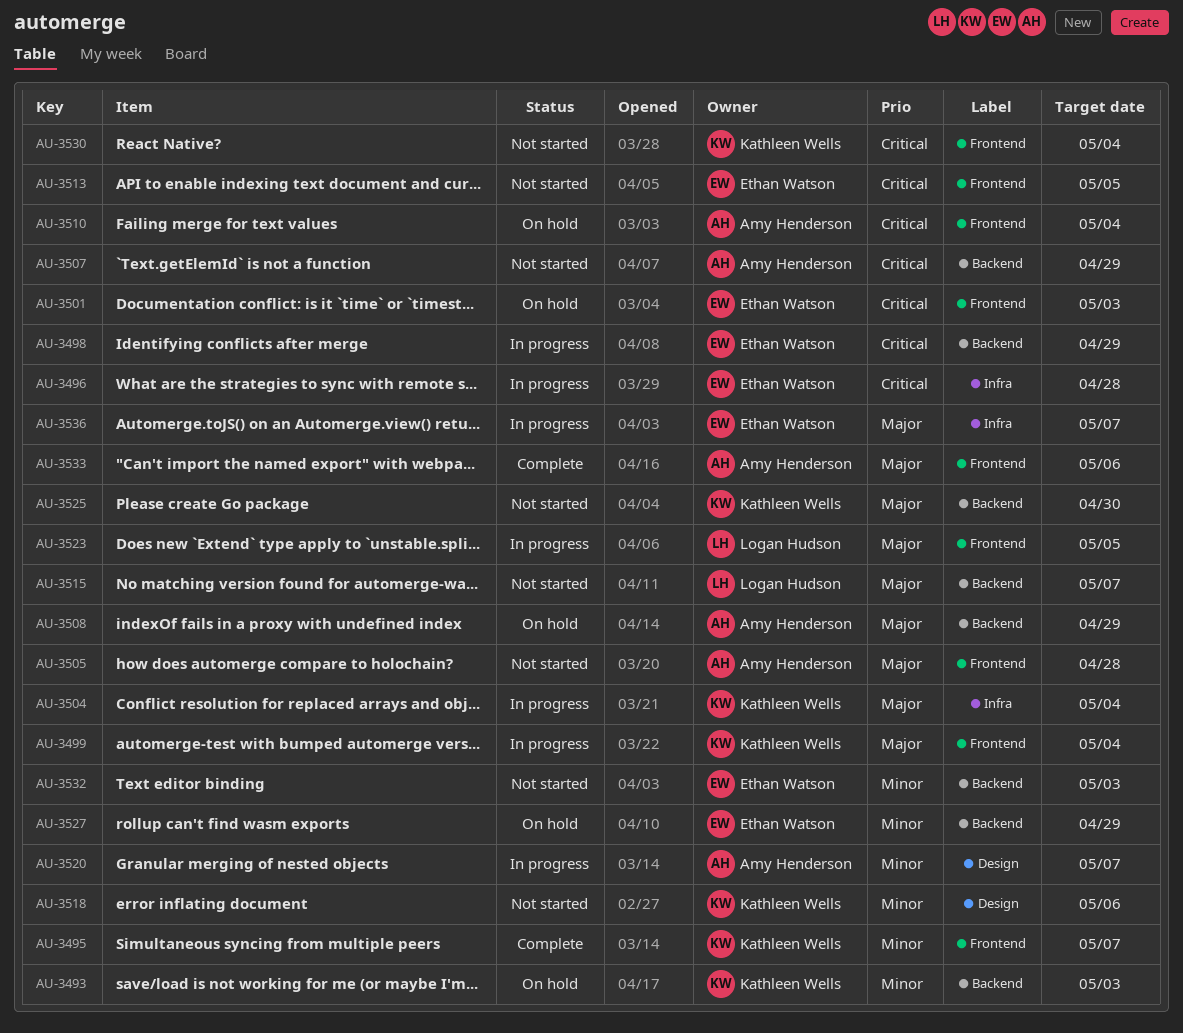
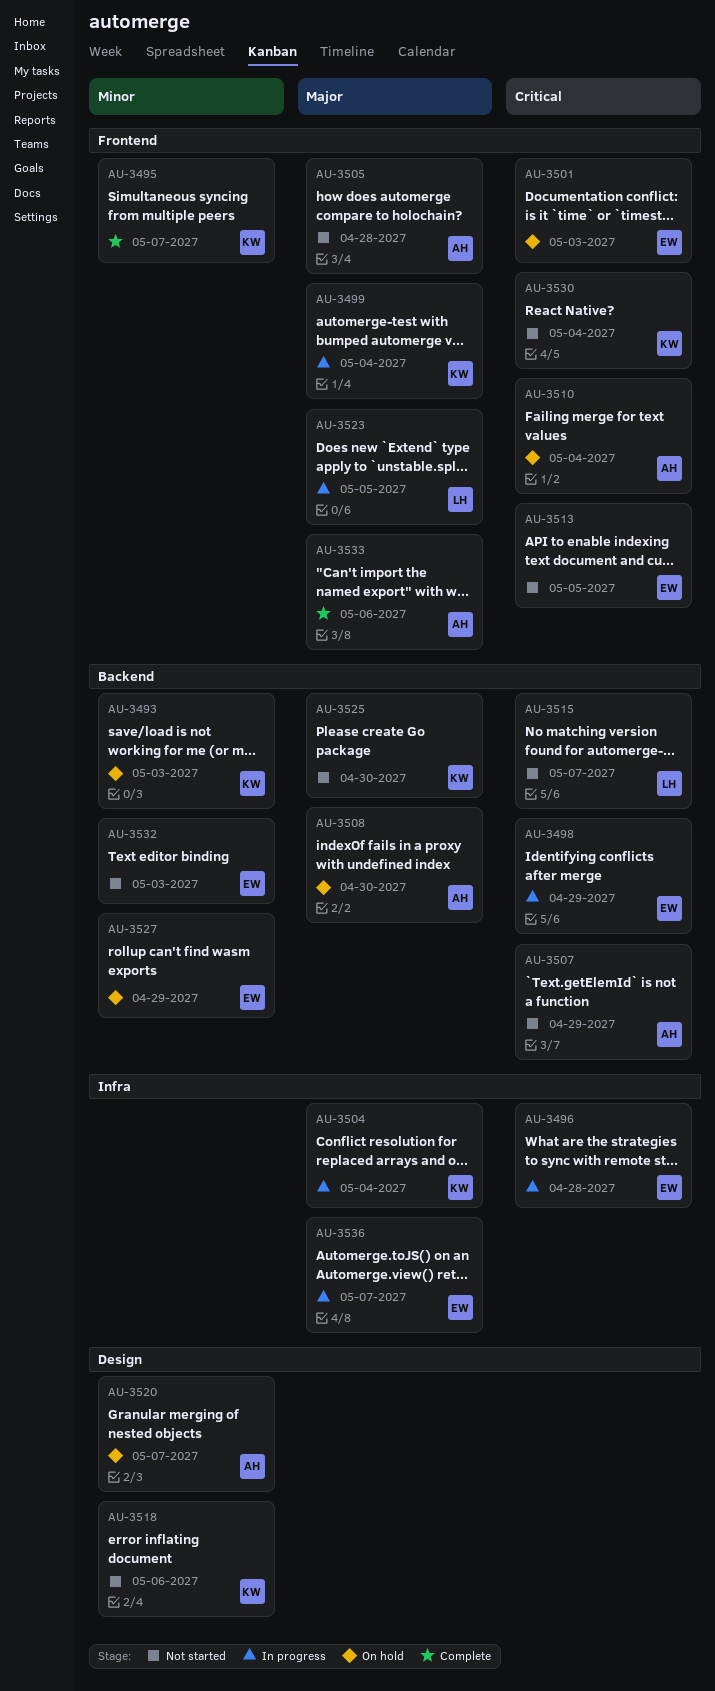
AU-3508, due: Apr 29 -> Apr 30
AU-3515, priority: Major -> Critical
AU-3520, status: In progress -> On hold

